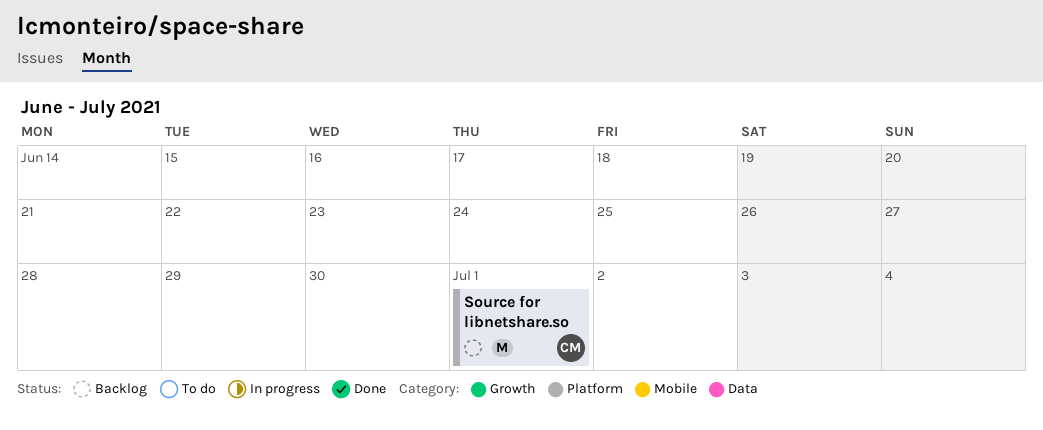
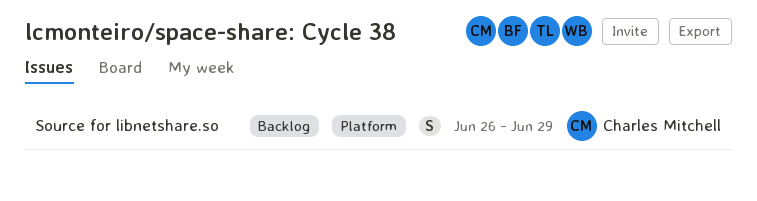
Source for libnetshare.so, estimate: M -> S
Source for libnetshare.so, due: Jul 1 -> Jun 29

